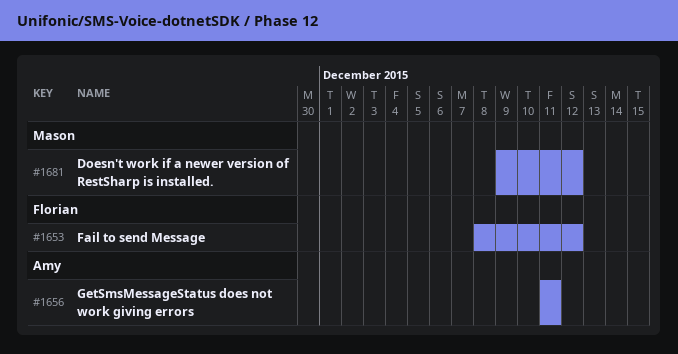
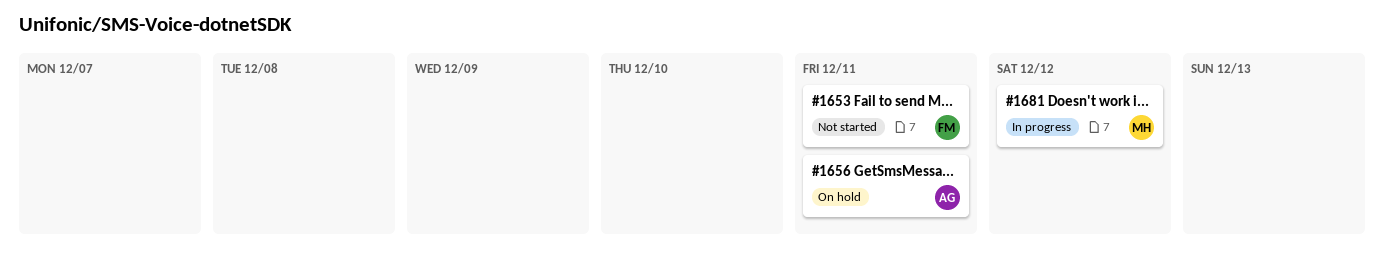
#1653, due: Dec 12 -> Dec 11

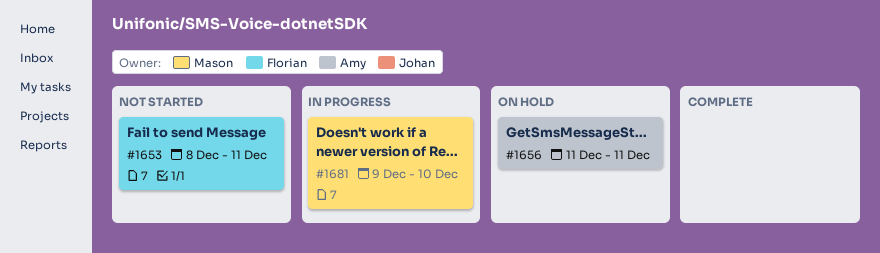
#1681, due: Dec 12 -> Dec 10

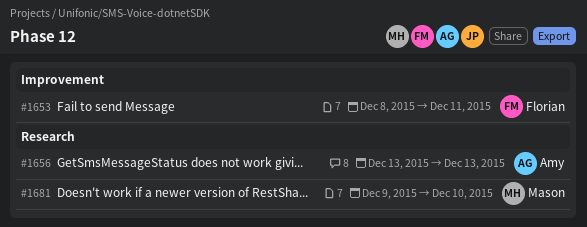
#1656, start: Dec 11 -> Dec 13
#1656, due: Dec 11 -> Dec 13

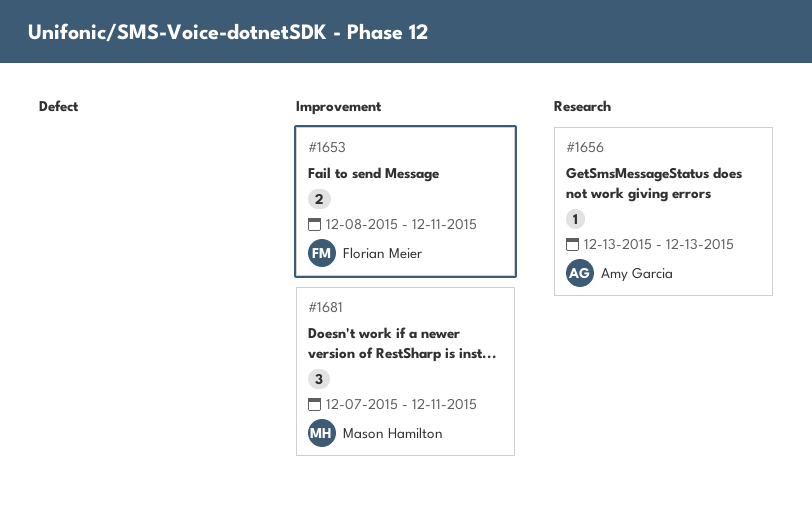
#1681, label: Research -> Improvement
#1681, start: Dec 9 -> Dec 7
#1681, due: Dec 10 -> Dec 11

